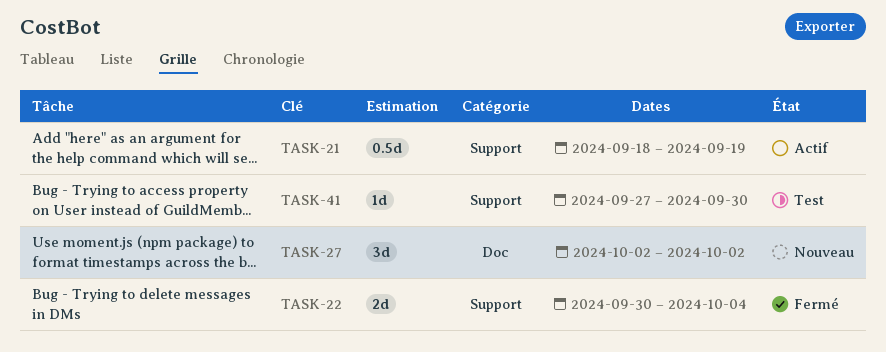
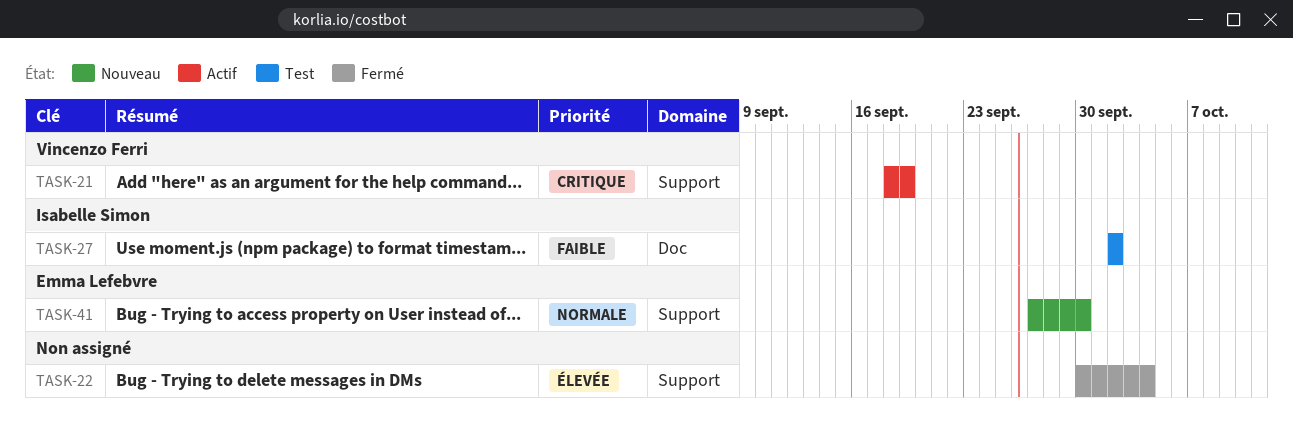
TASK-27, status: Nouveau -> Test
TASK-41, status: Test -> Nouveau

